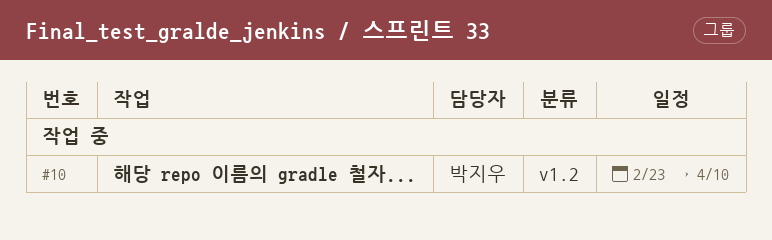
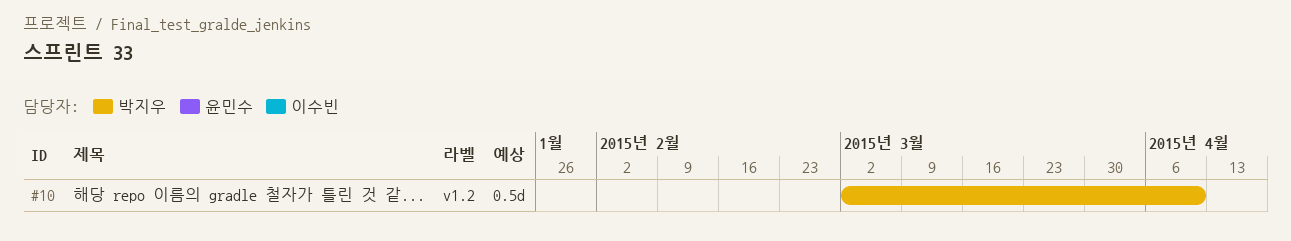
#10, start: Feb 23 -> Mar 2

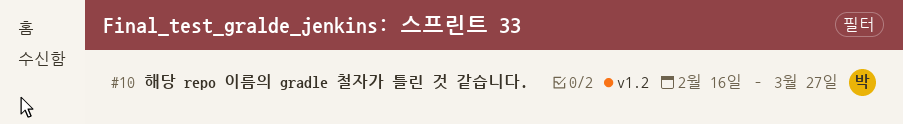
#10, start: Mar 2 -> Feb 16
#10, due: Apr 10 -> Mar 27

